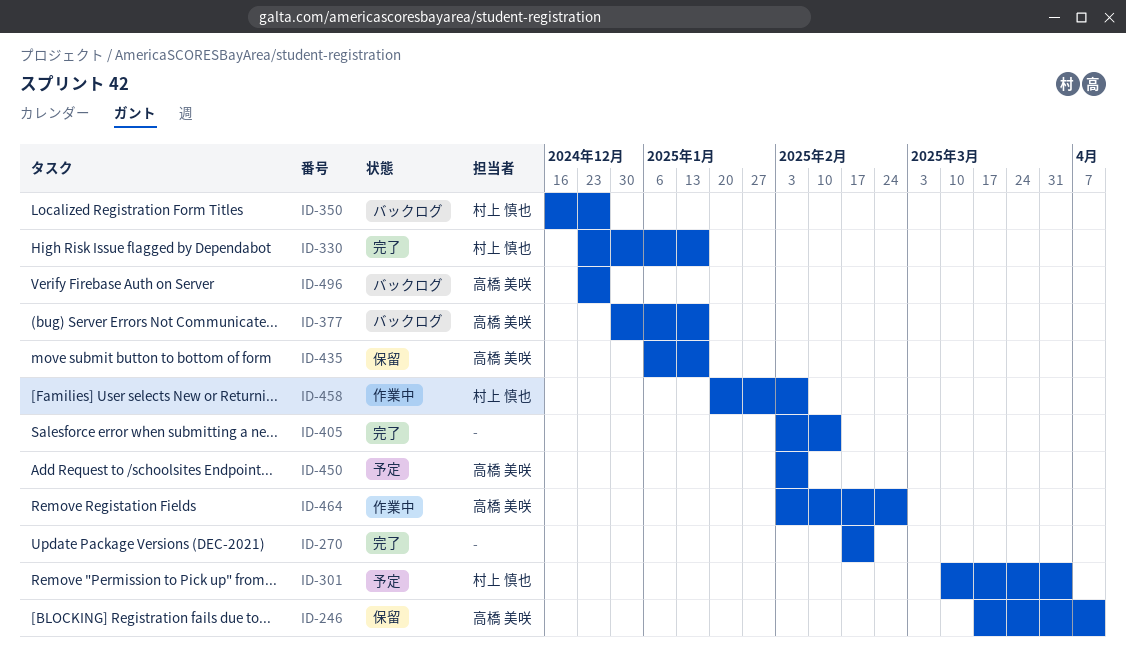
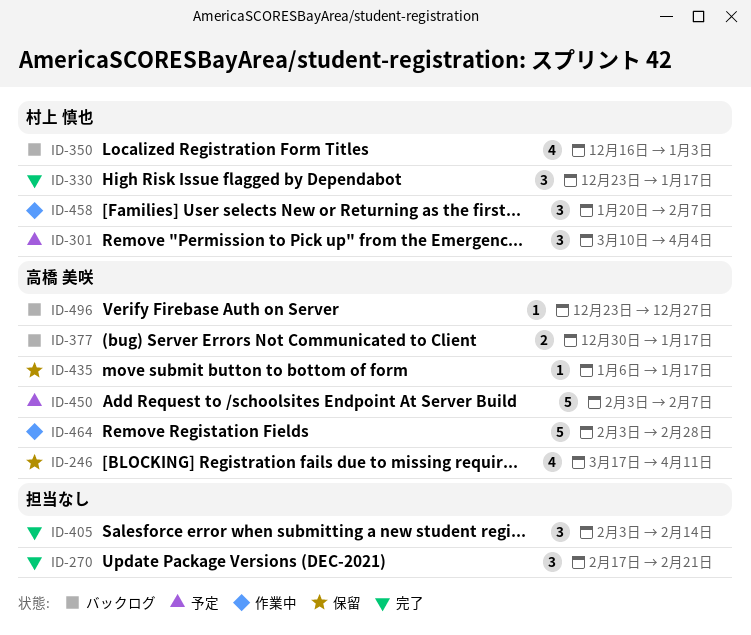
ID-350, due: Dec 27 -> Jan 3

